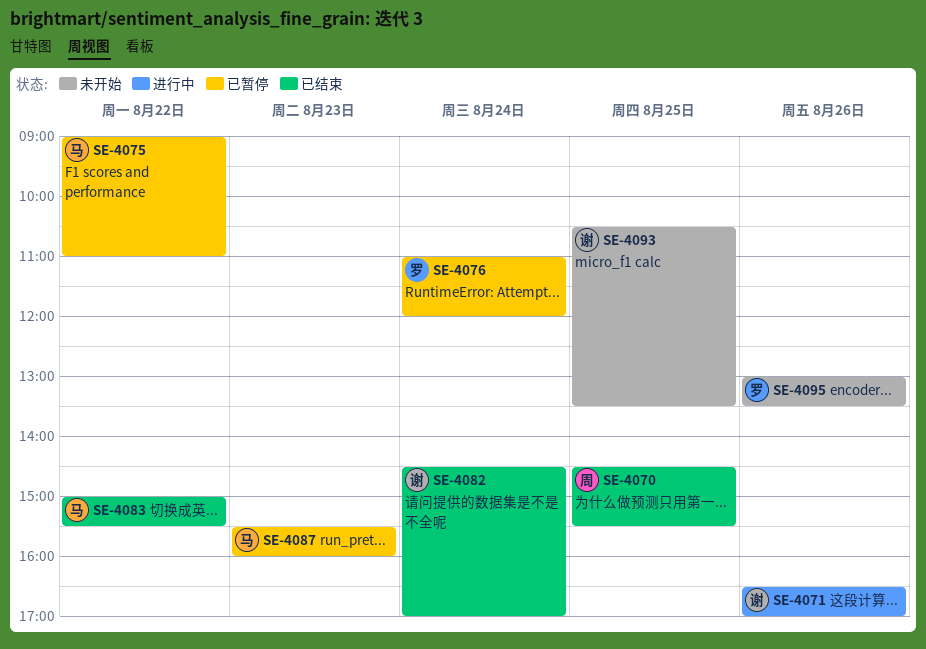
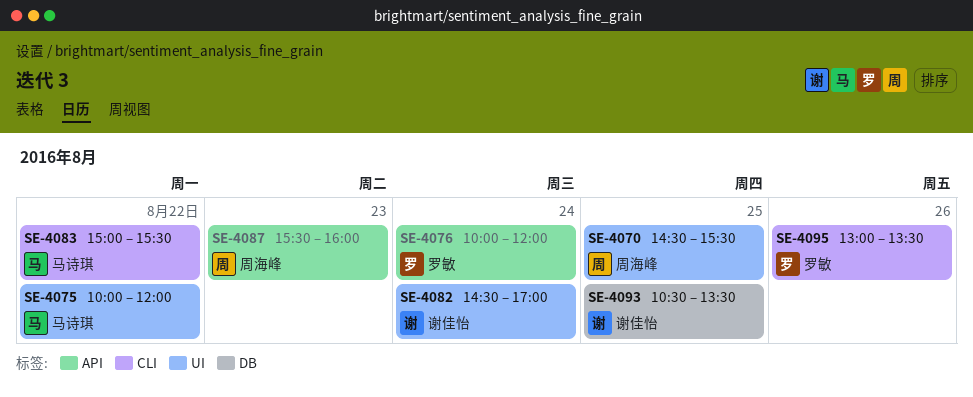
SE-4071: present -> none
SE-4075, begins: 09:00 -> 10:00
SE-4075, ends: 11:00 -> 12:00
SE-4076, begins: 11:00 -> 10:00
SE-4087, owner: 马诗琪 -> 周海峰

